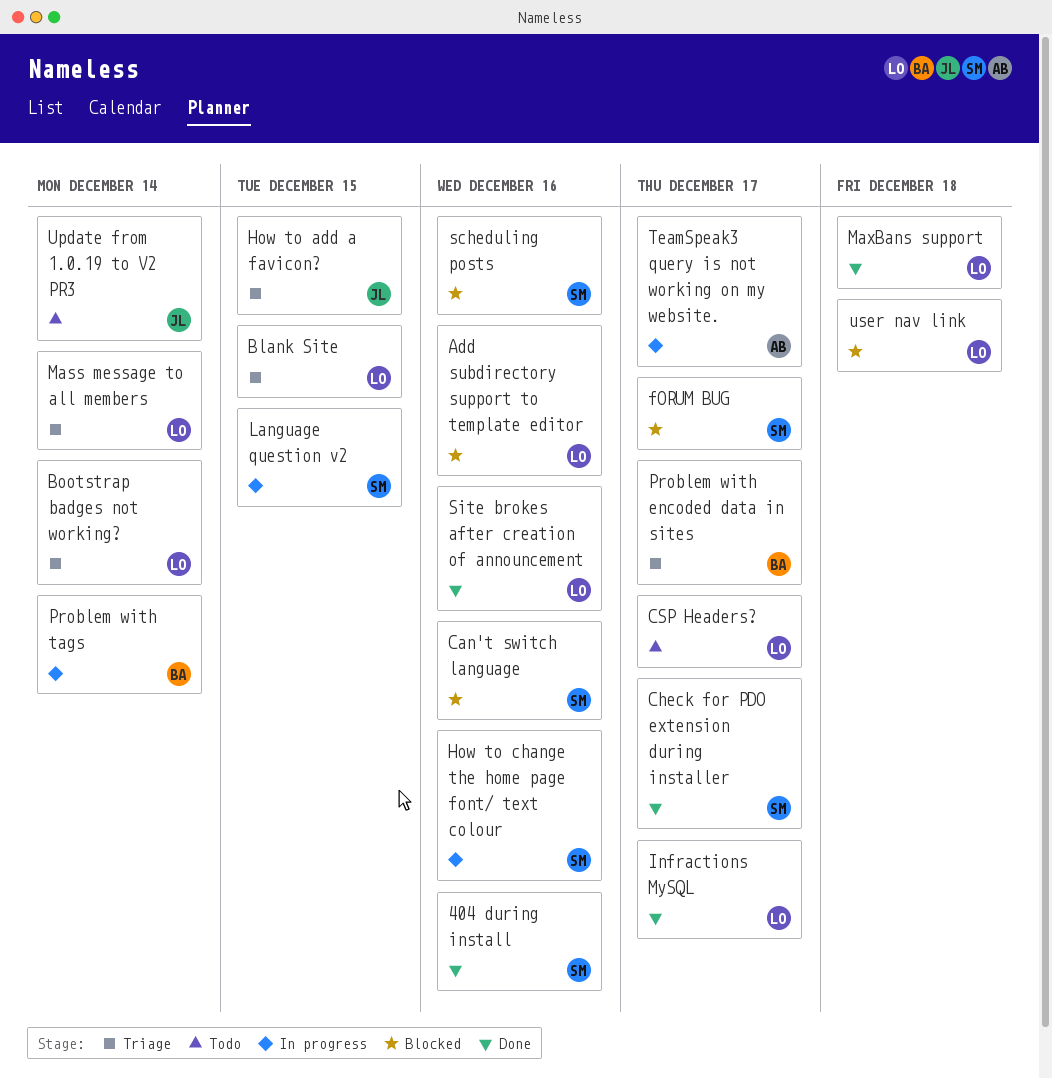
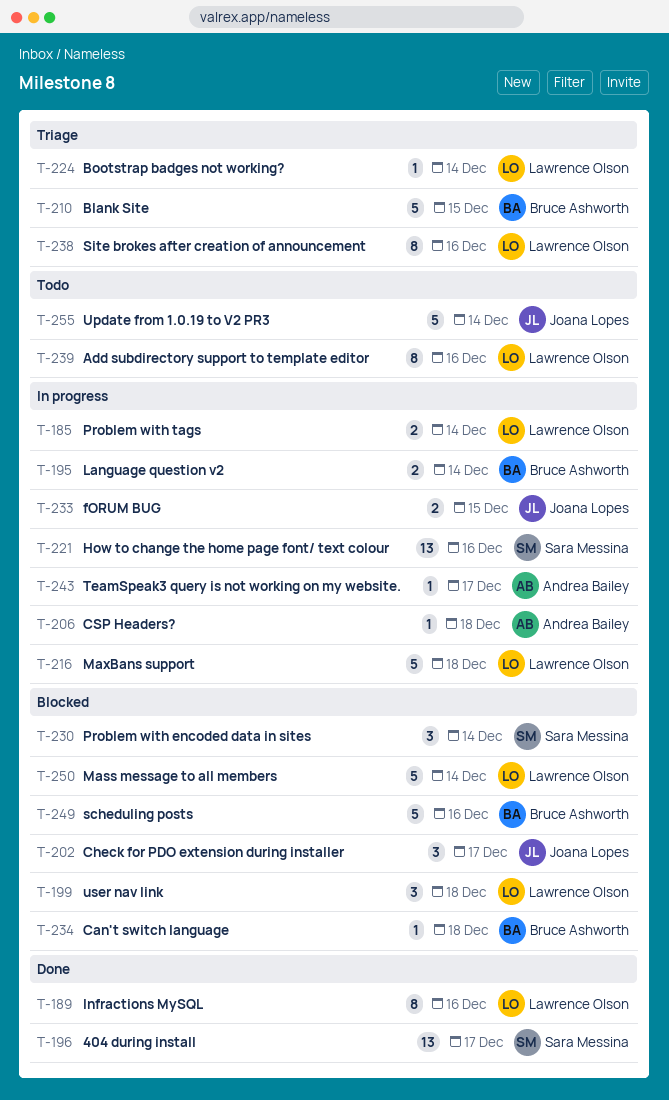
404 during install, due: Dec 16 -> Dec 17
Add subdirectory support to template editor, status: Blocked -> Todo
Blank Site, owner: Lawrence Olson -> Bruce Ashworth
Can't switch language, owner: Sara Messina -> Bruce Ashworth
Can't switch language, due: Dec 16 -> Dec 18
Check for PDO extension during installer, status: Done -> Blocked
Check for PDO extension during installer, owner: Sara Messina -> Joana Lopes
CSP Headers?, status: Todo -> In progress
CSP Headers?, owner: Lawrence Olson -> Andrea Bailey
CSP Headers?, due: Dec 17 -> Dec 18
fORUM BUG, status: Blocked -> In progress
fORUM BUG, owner: Sara Messina -> Joana Lopes
fORUM BUG, due: Dec 17 -> Dec 15
How to add a favicon?: present -> none
Infractions MySQL, due: Dec 17 -> Dec 16
Language question v2, owner: Sara Messina -> Bruce Ashworth
Language question v2, due: Dec 15 -> Dec 14
Mass message to all members, status: Triage -> Blocked
MaxBans support, status: Done -> In progress
Problem with encoded data in sites, status: Triage -> Blocked
Problem with encoded data in sites, owner: Bruce Ashworth -> Sara Messina
Problem with encoded data in sites, due: Dec 17 -> Dec 14
Problem with tags, owner: Bruce Ashworth -> Lawrence Olson
scheduling posts, owner: Sara Messina -> Bruce Ashworth
Site brokes after creation of announcement, status: Done -> Triage

